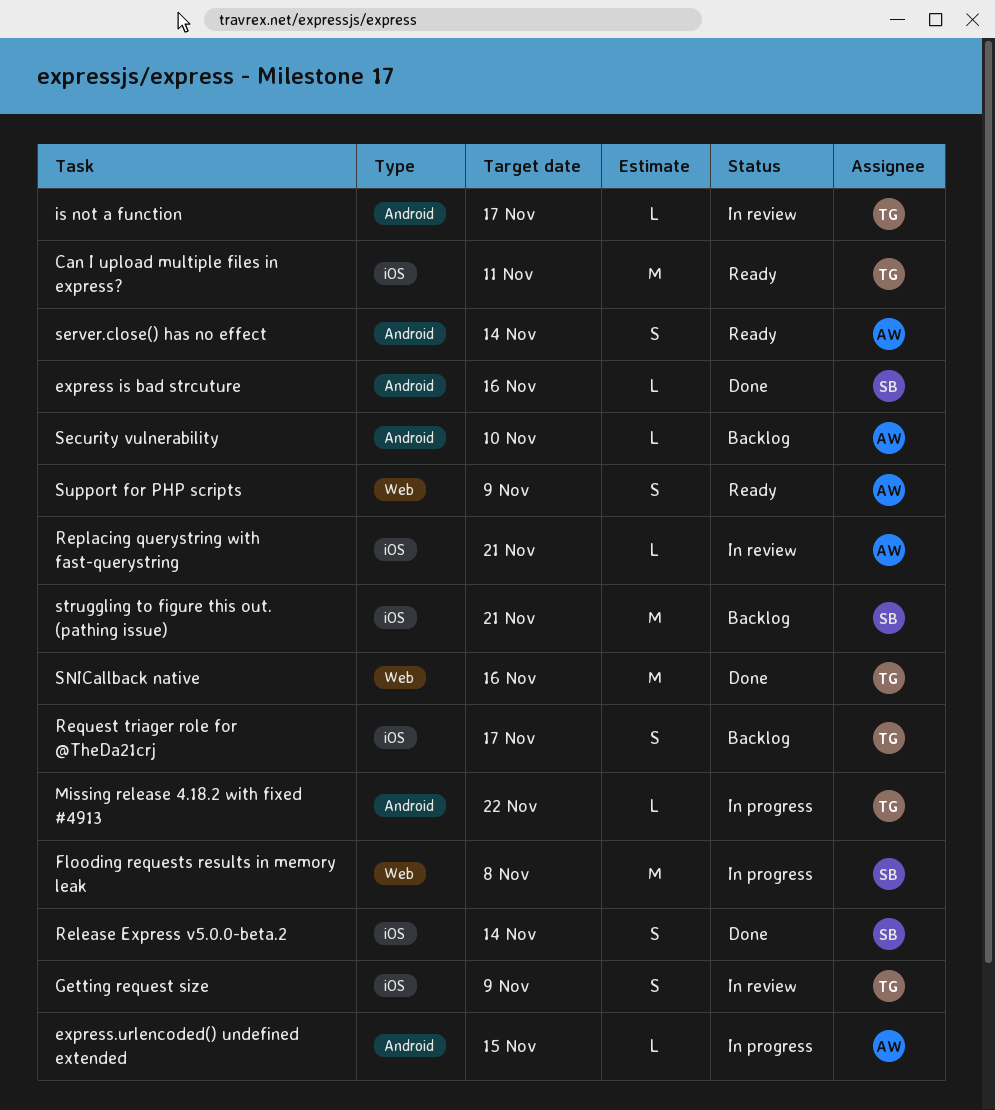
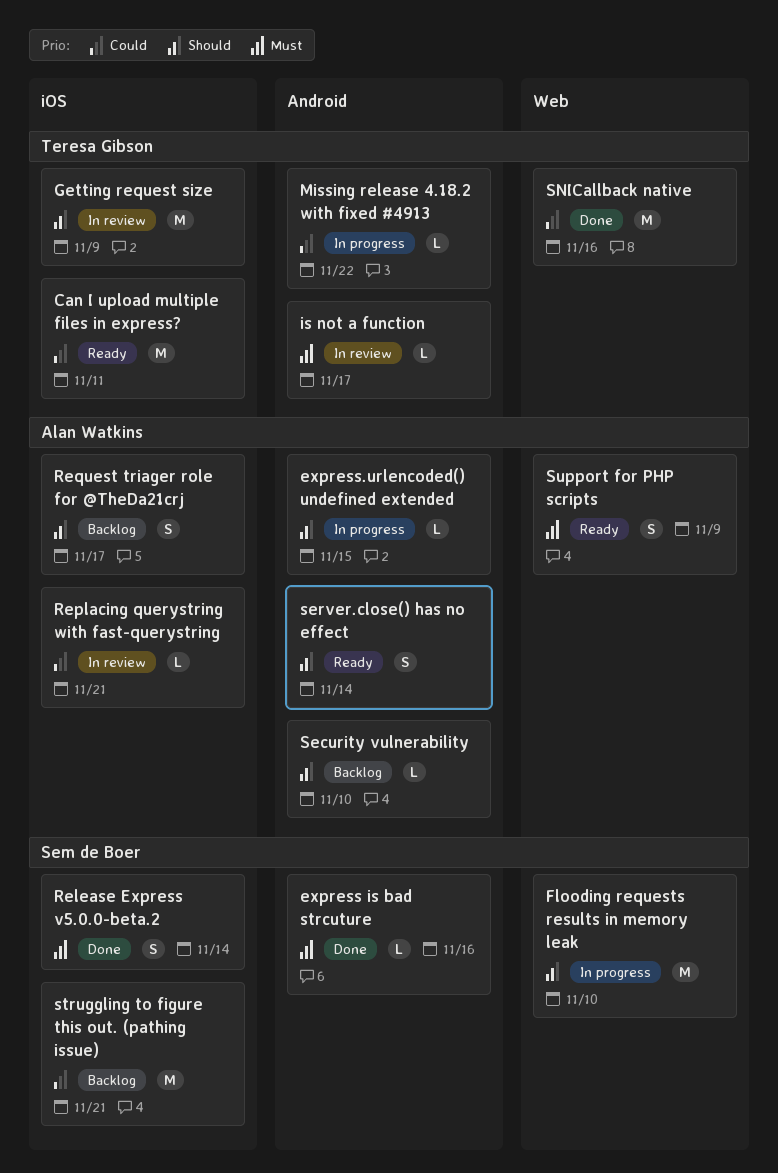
Flooding requests results in memory leak, due: Nov 8 -> Nov 10
Getting request size, estimate: S -> M
Request triager role for @TheDa21crj, owner: Teresa Gibson -> Alan Watkins

